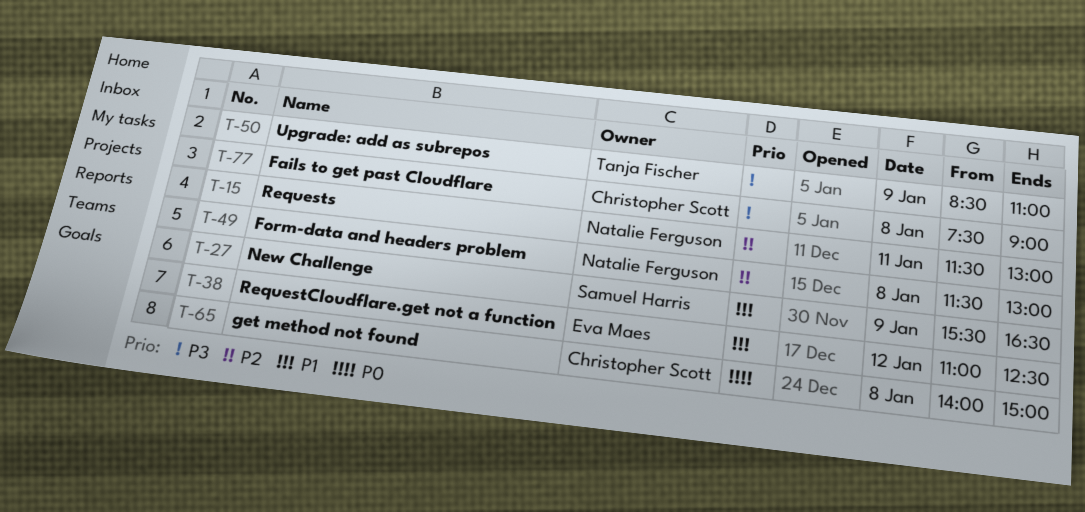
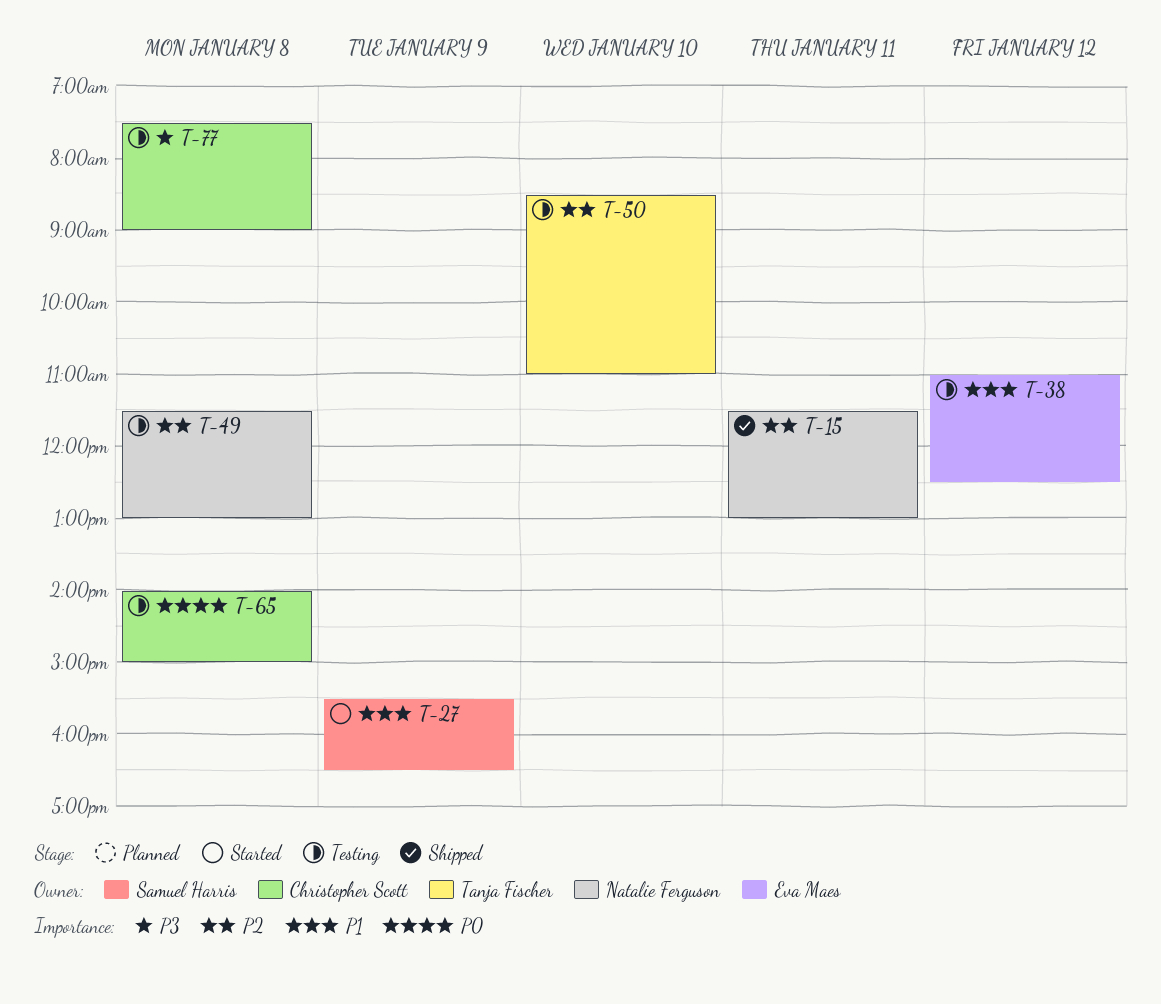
T-50, priority: P3 -> P2
T-50, day: Jan 9 -> Jan 10

